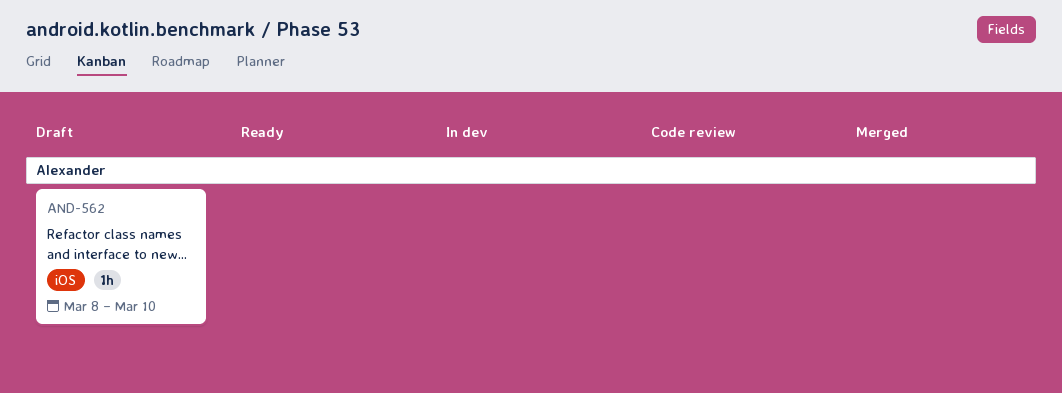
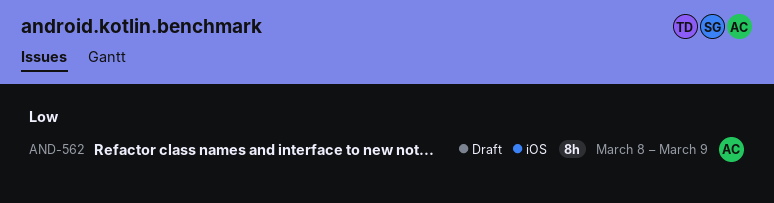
AND-562, estimate: 1h -> 8h
AND-562, due: Mar 10 -> Mar 9

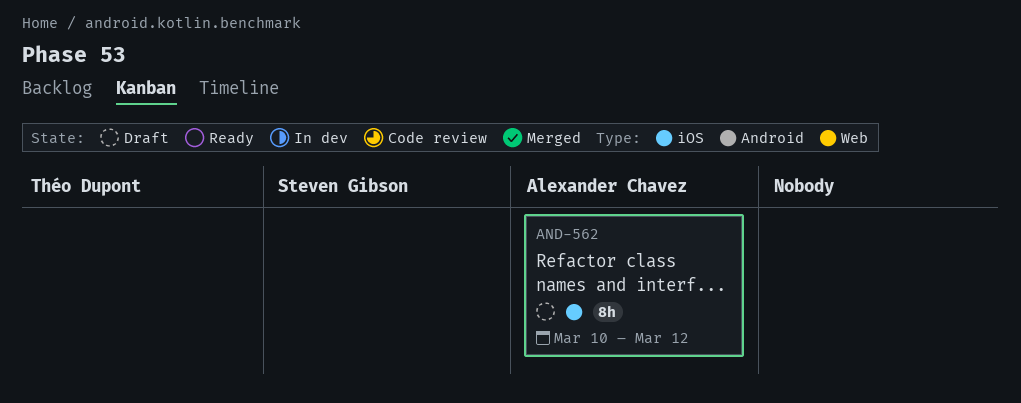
AND-562, start: Mar 8 -> Mar 10
AND-562, due: Mar 9 -> Mar 12

